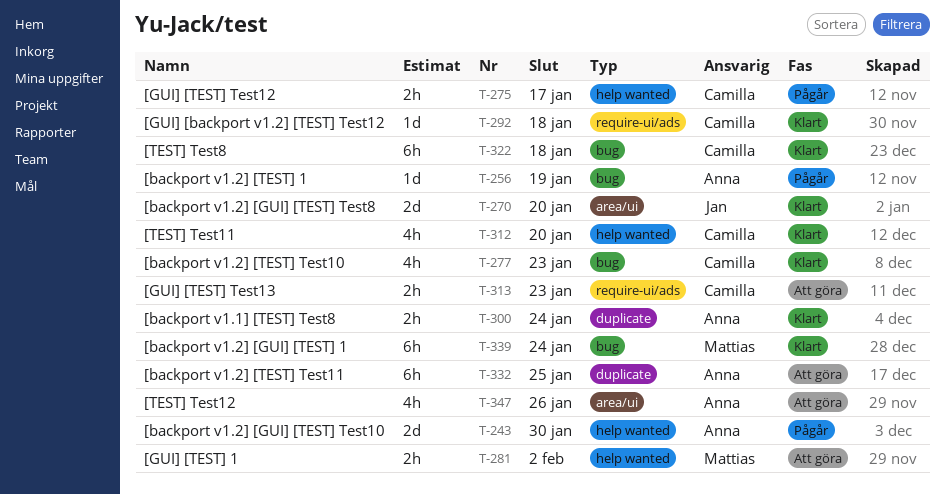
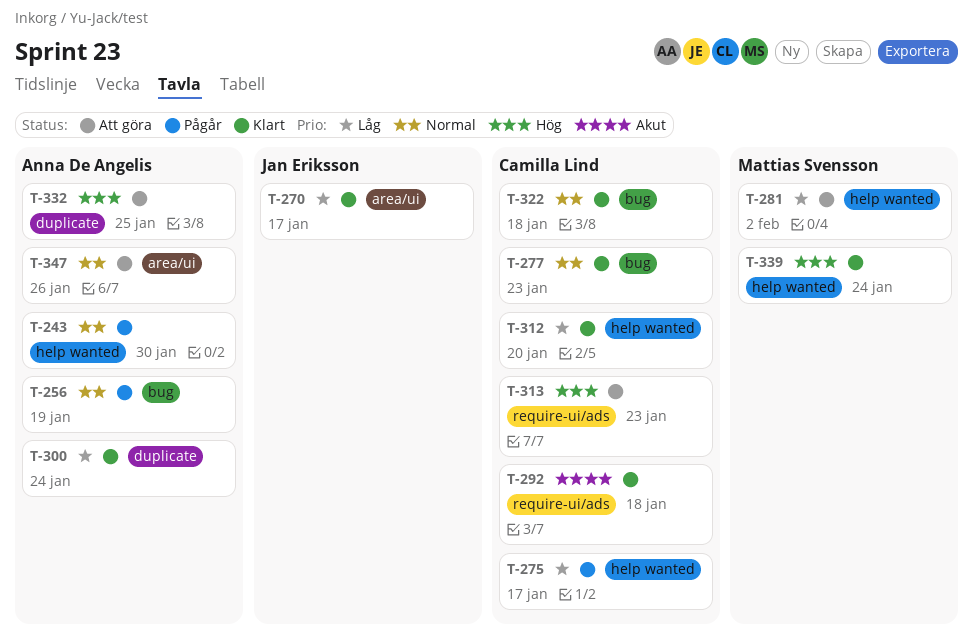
T-270, due: Jan 20 -> Jan 17
T-339, label: bug -> help wanted

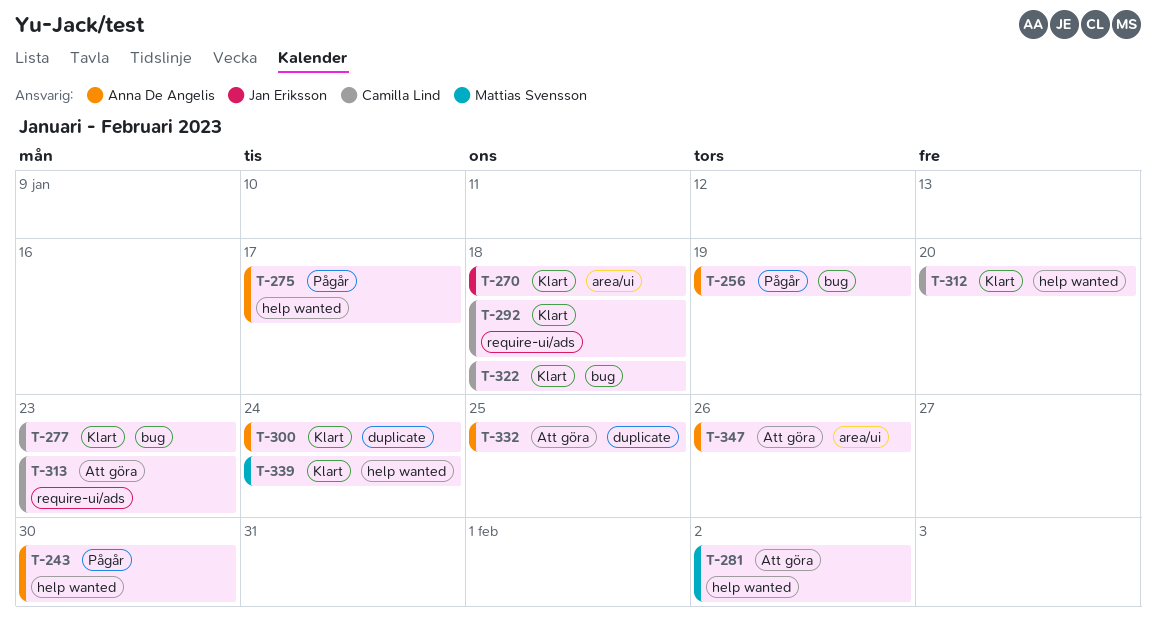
T-270, due: Jan 17 -> Jan 18
T-275, owner: Camilla Lind -> Anna De Angelis

